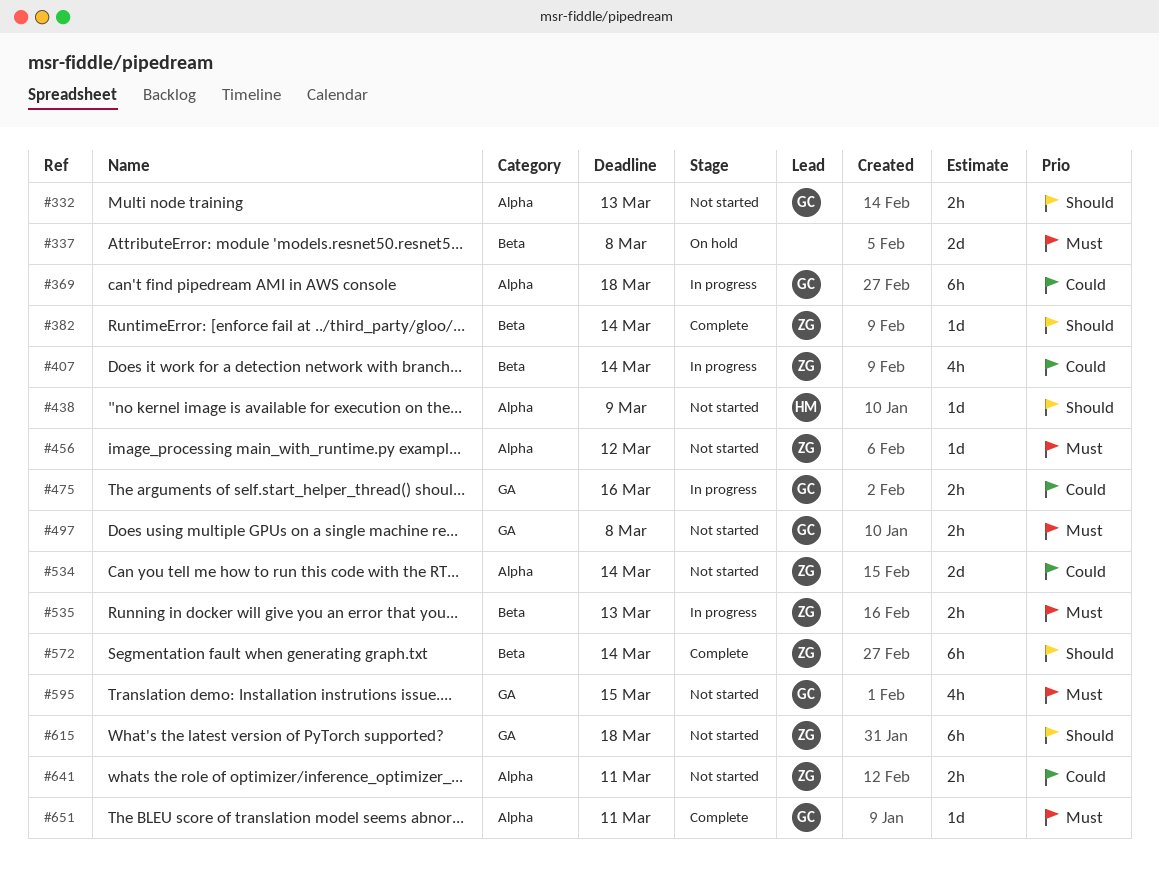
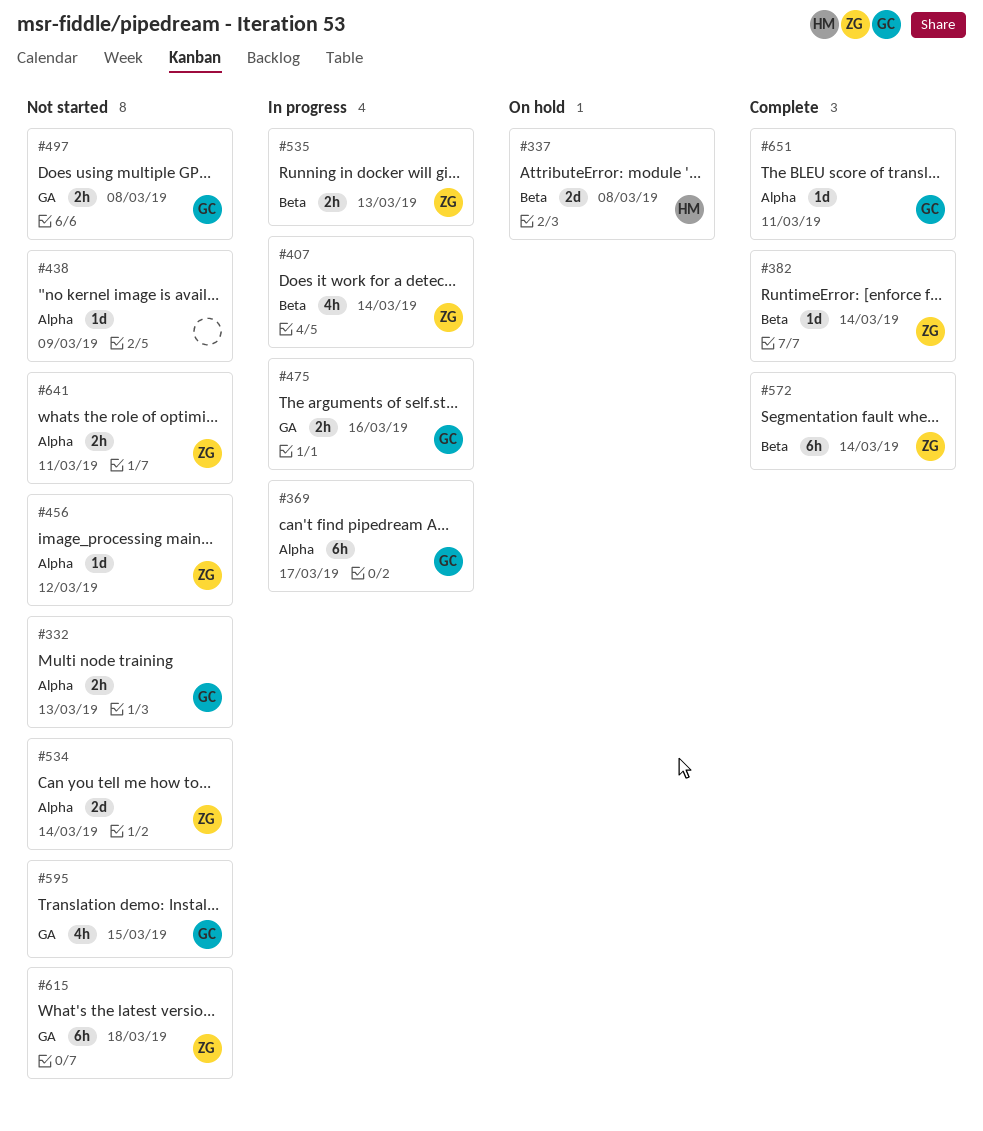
#337, owner: none -> HM
#369, due: Mar 18 -> Mar 17
#438, owner: HM -> none

